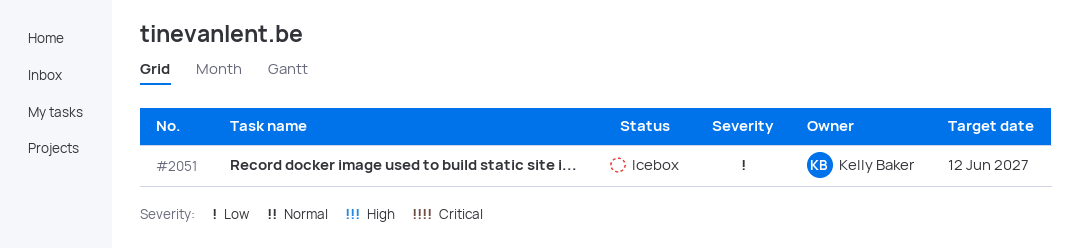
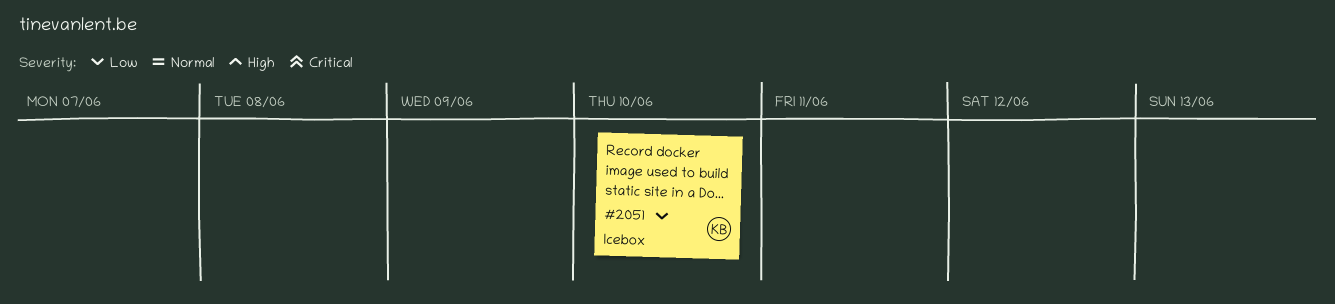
#2051, due: Jun 12 -> Jun 10

